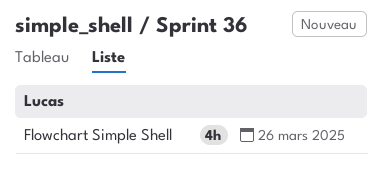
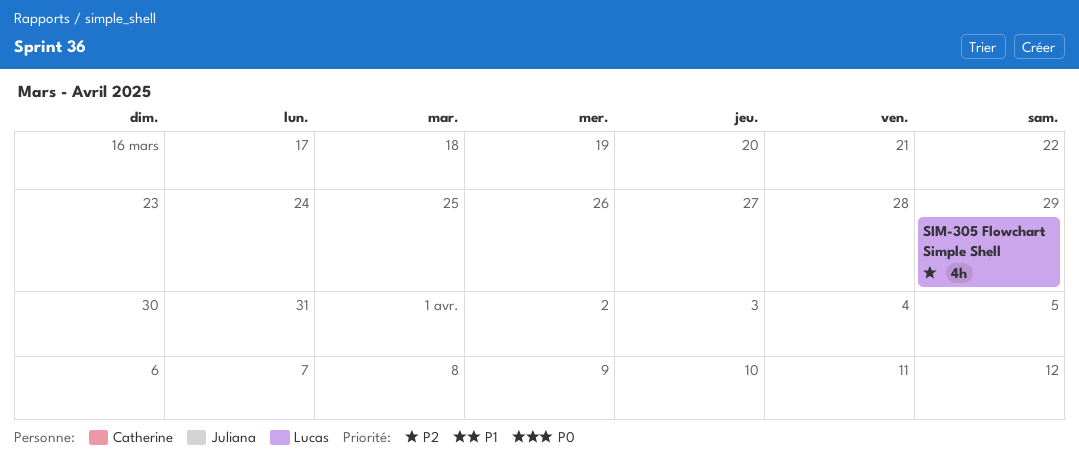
Flowchart Simple Shell, due: Mar 26 -> Mar 29

